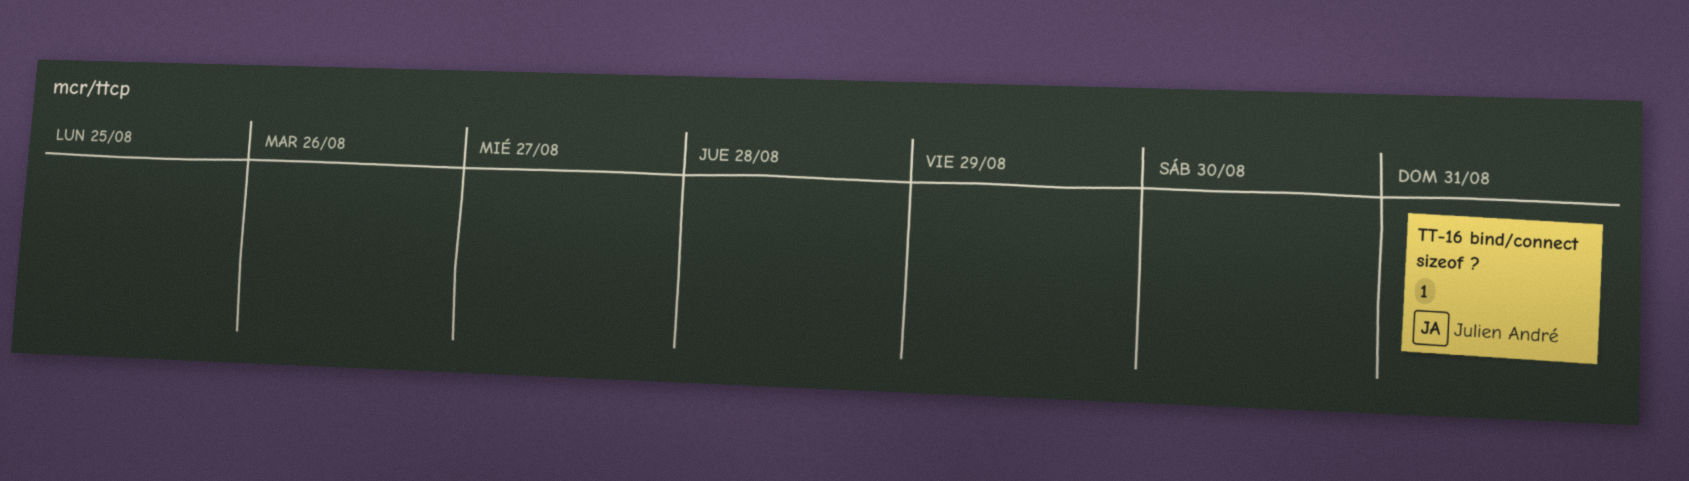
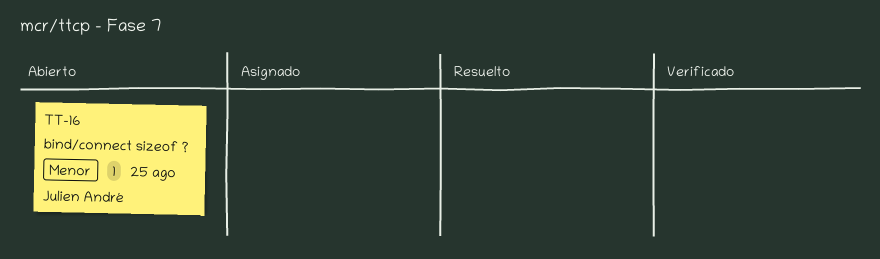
TT-16, due: Aug 31 -> Aug 25

